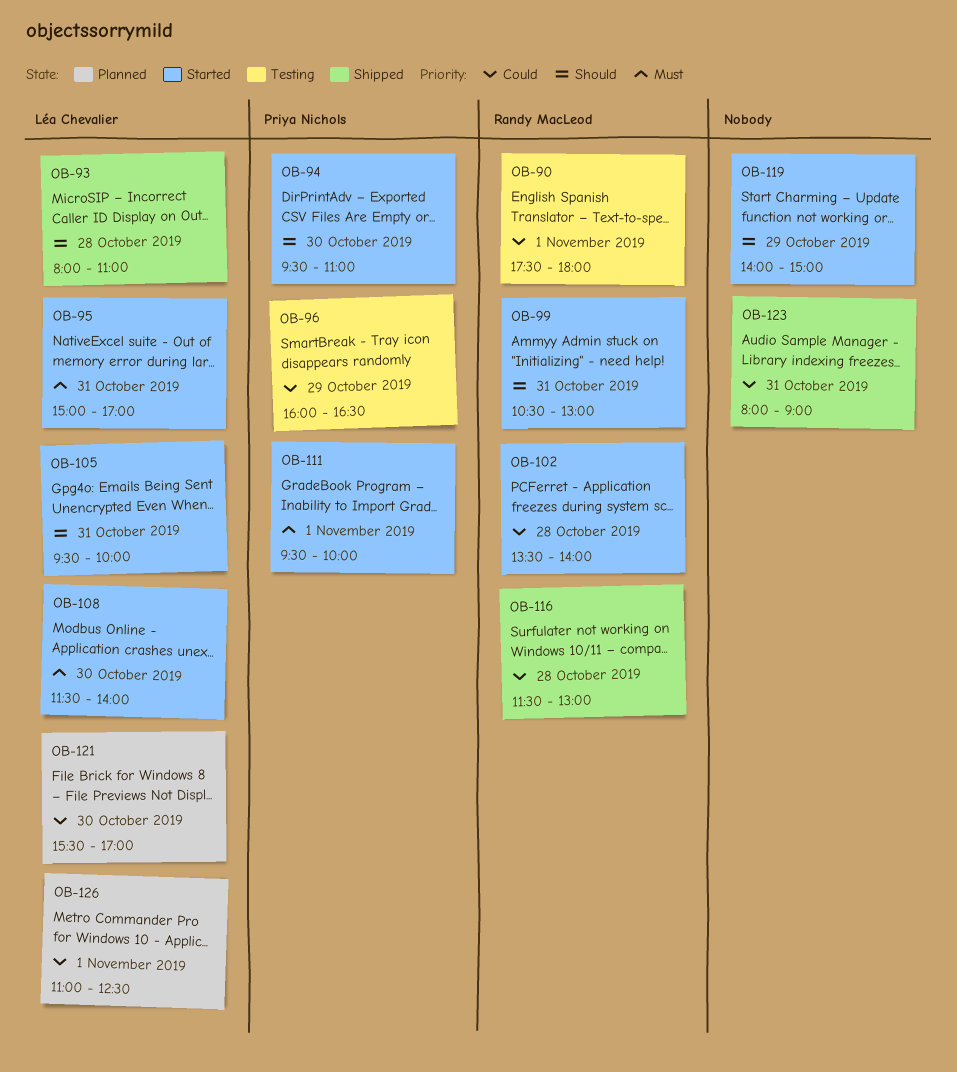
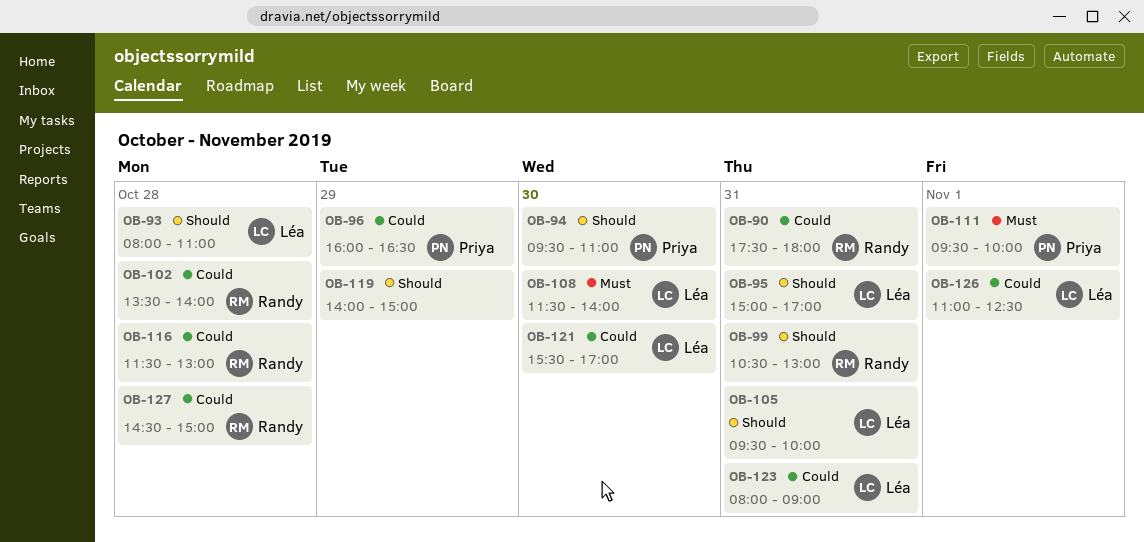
OB-90, day: Nov 1 -> Oct 31
OB-95, priority: Must -> Should
OB-123, owner: none -> Léa Chevalier
OB-127: none -> present

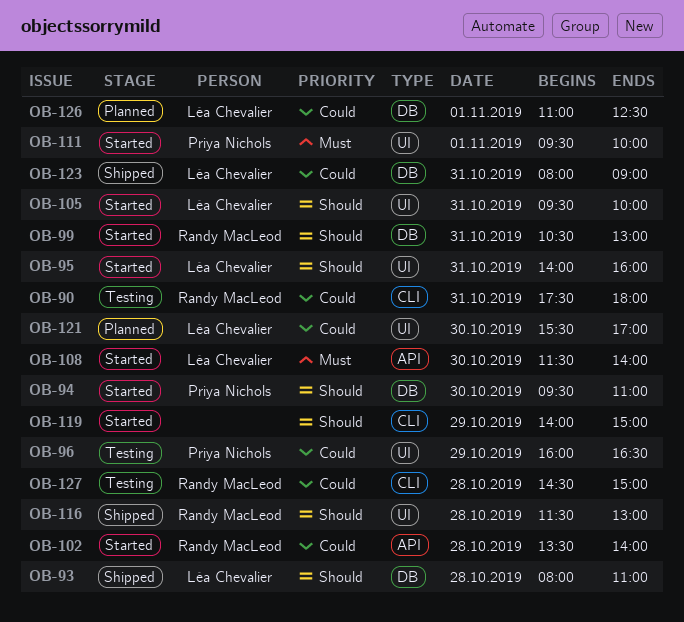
OB-95, begins: 15:00 -> 14:00
OB-95, ends: 17:00 -> 16:00
OB-116, priority: Could -> Should

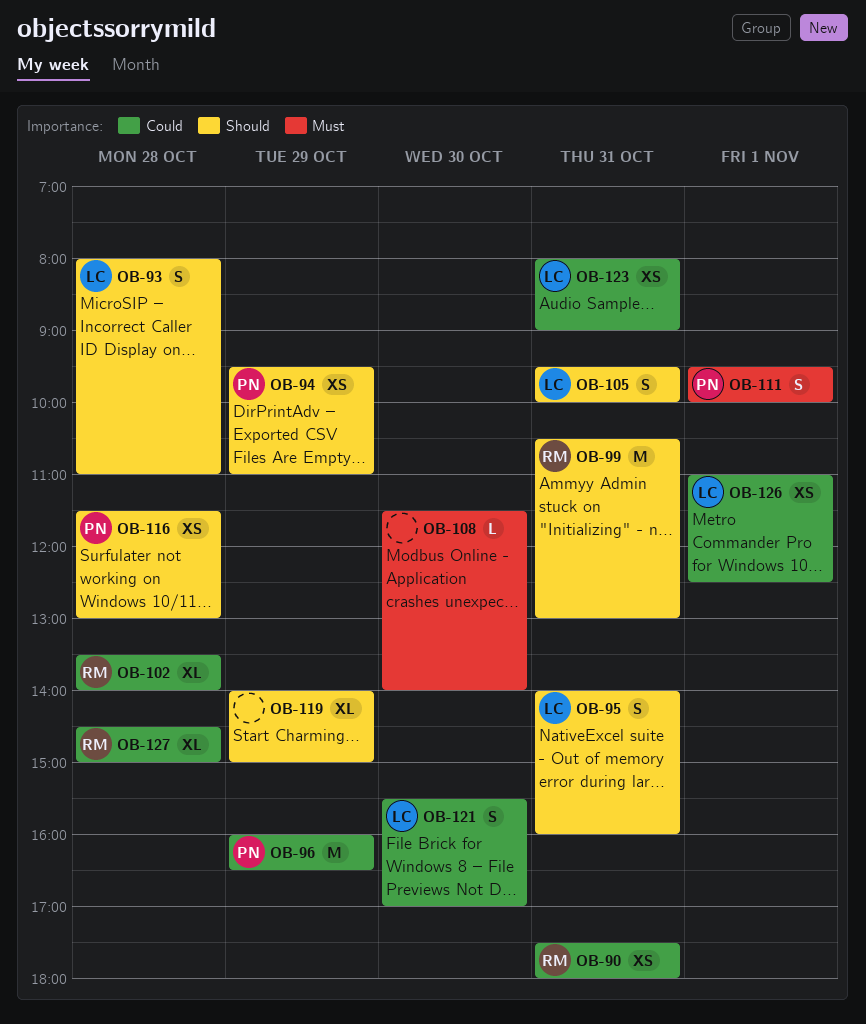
OB-94, day: Oct 30 -> Oct 29
OB-108, owner: Léa Chevalier -> none
OB-116, owner: Randy MacLeod -> Priya Nichols

